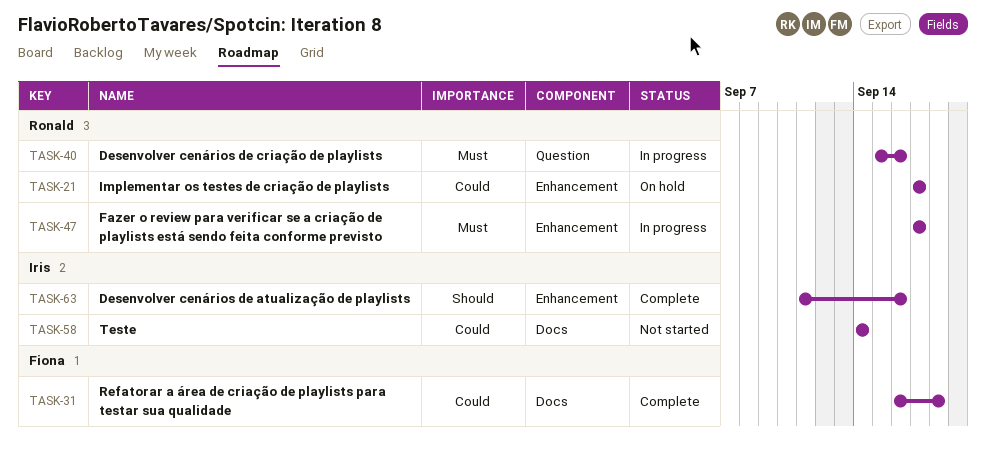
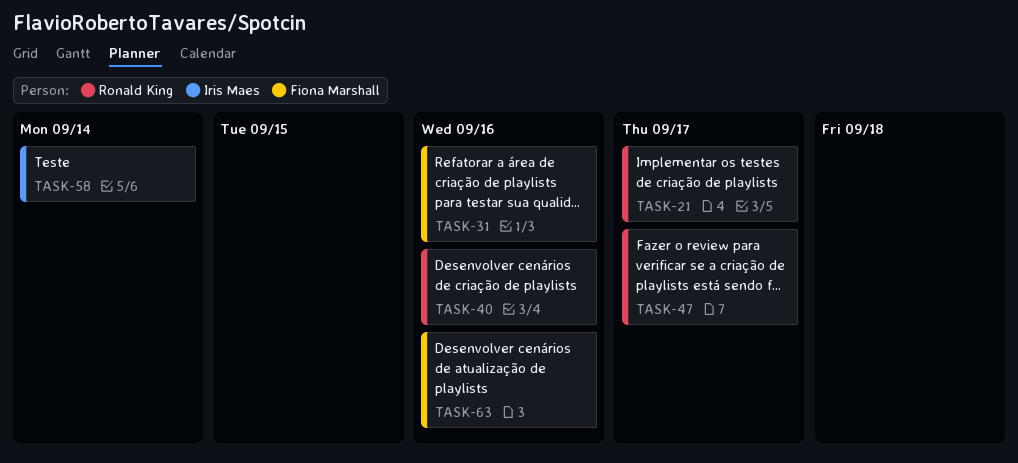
TASK-31, due: Sep 18 -> Sep 16
TASK-63, owner: Iris Maes -> Fiona Marshall

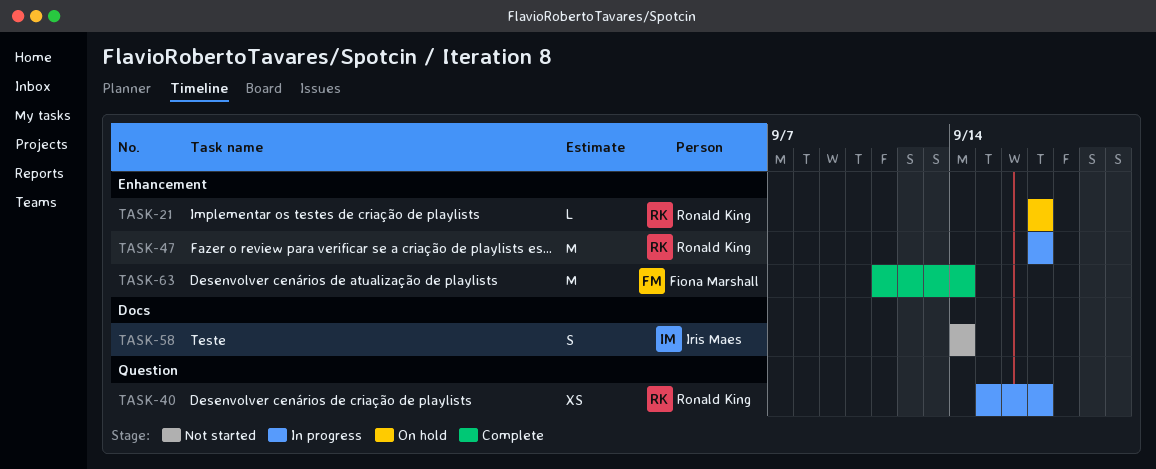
TASK-31: present -> none
TASK-40, due: Sep 16 -> Sep 17
TASK-63, due: Sep 16 -> Sep 14

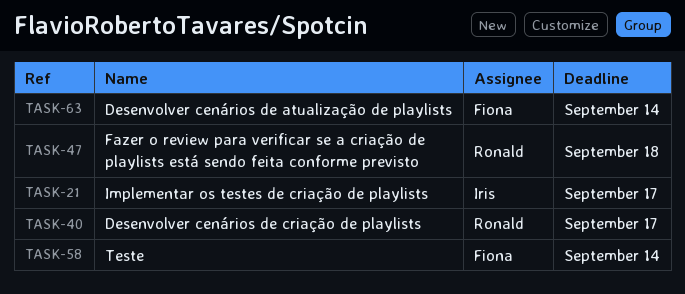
TASK-21, owner: Ronald King -> Iris Maes
TASK-47, due: Sep 17 -> Sep 18
TASK-58, owner: Iris Maes -> Fiona Marshall

